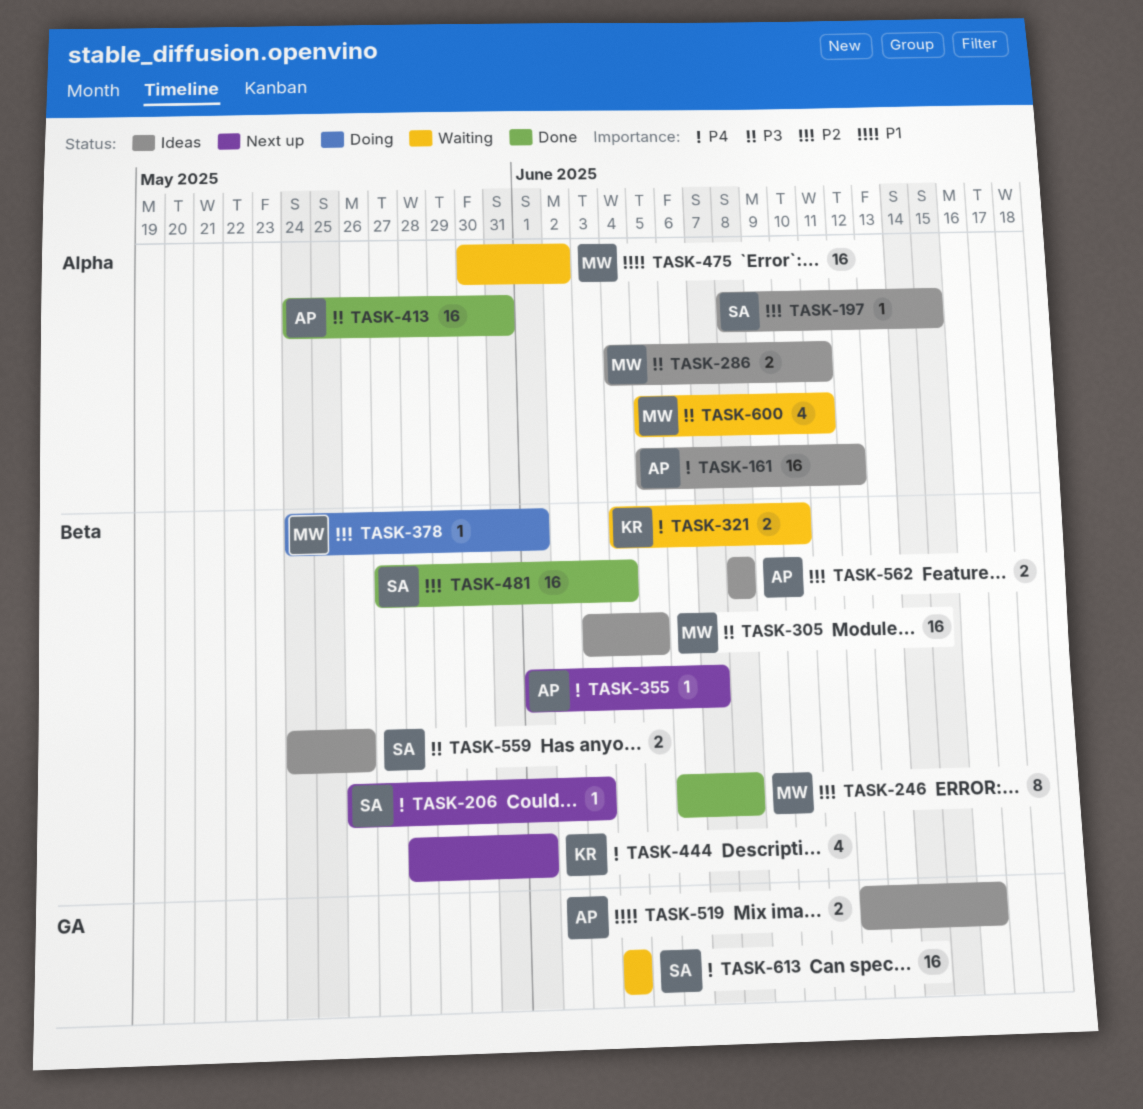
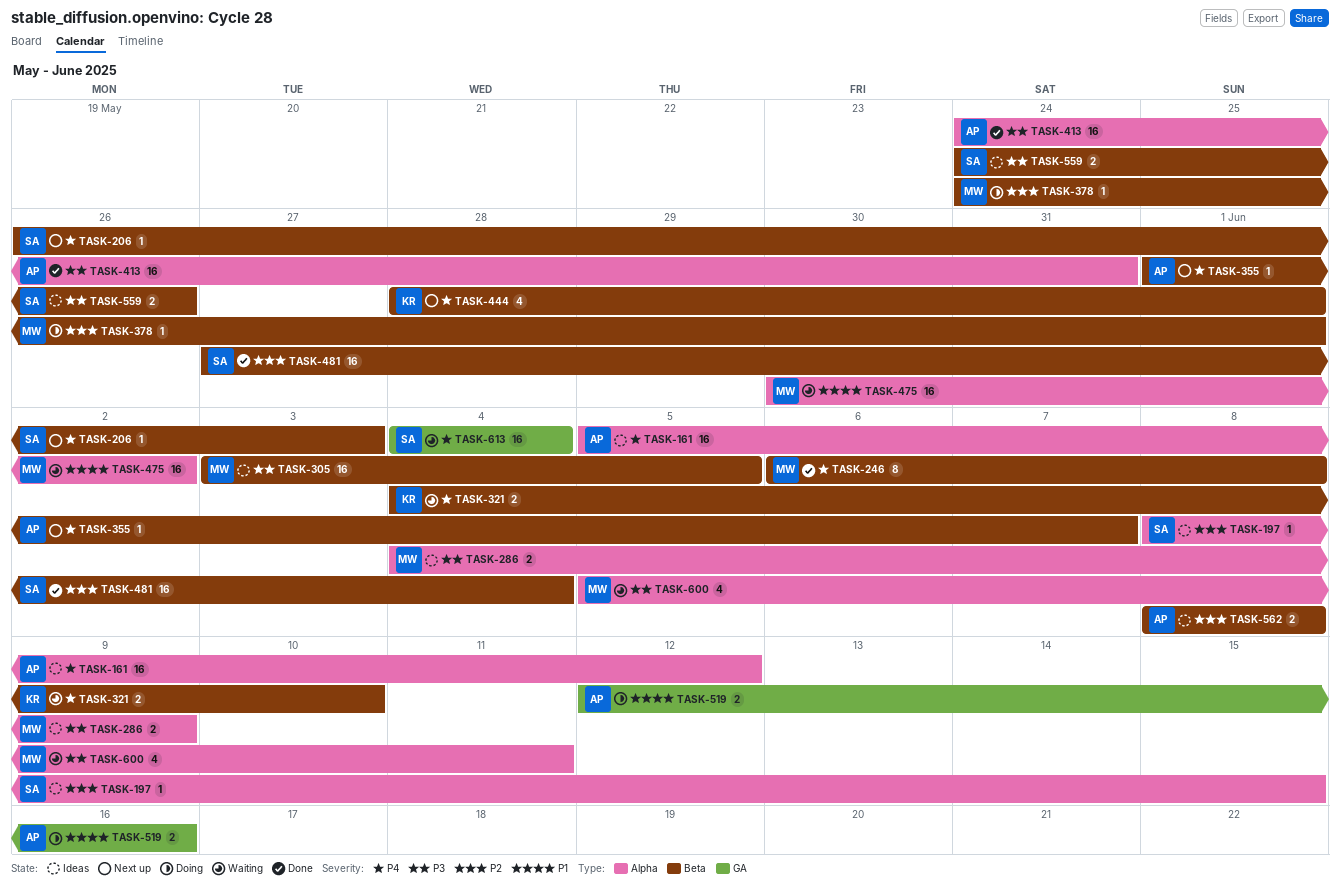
TASK-246, priority: P2 -> P4
TASK-286, due: Jun 11 -> Jun 9
TASK-519, status: Ideas -> Doing

